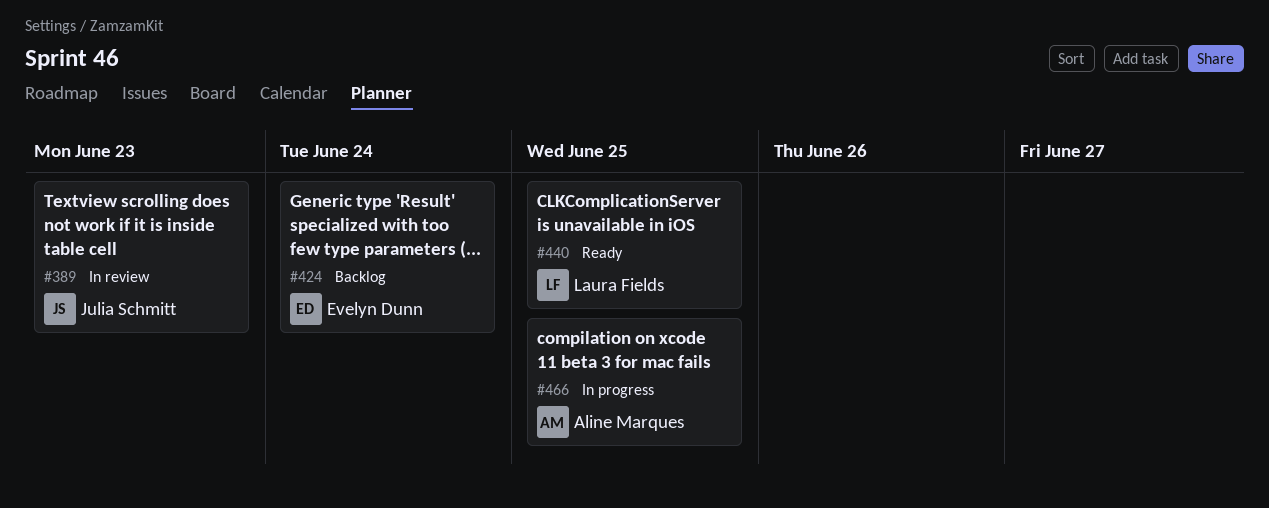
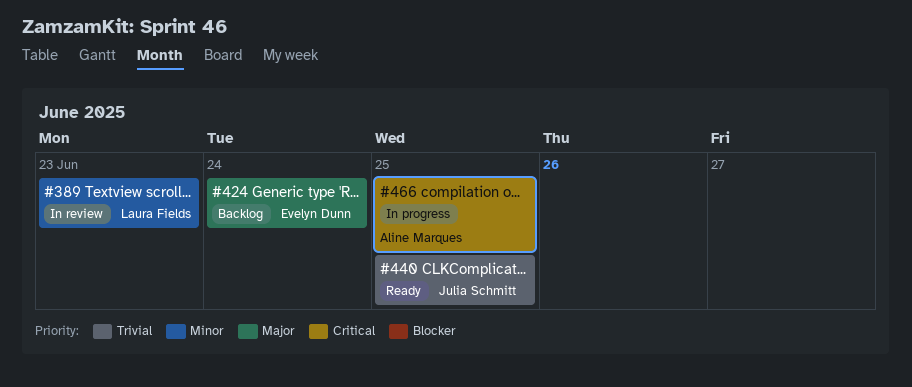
#389, owner: Julia Schmitt -> Laura Fields
#440, owner: Laura Fields -> Julia Schmitt

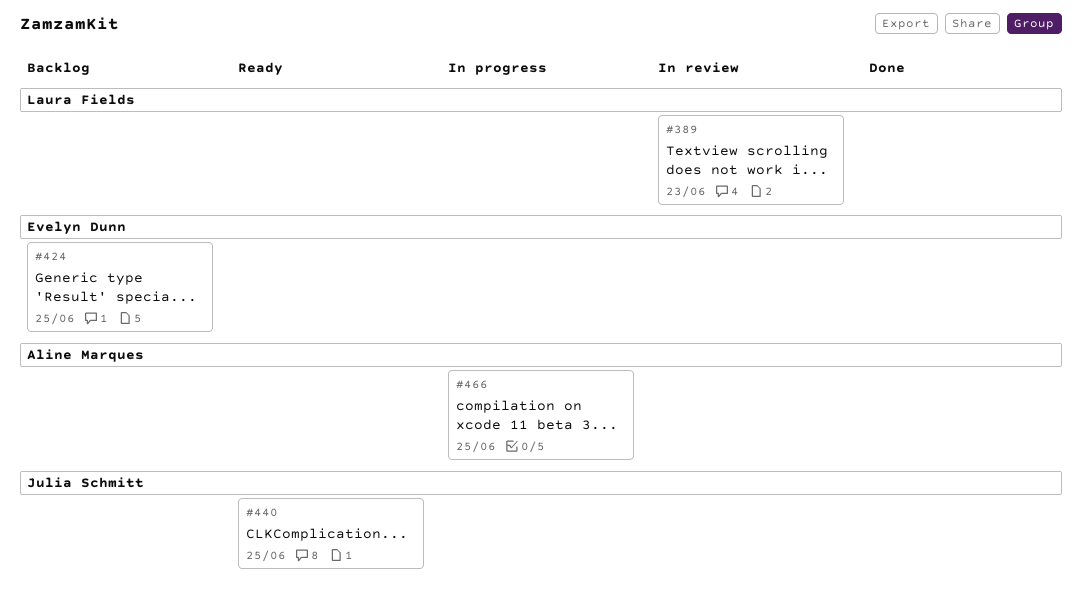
#424, due: Jun 24 -> Jun 25

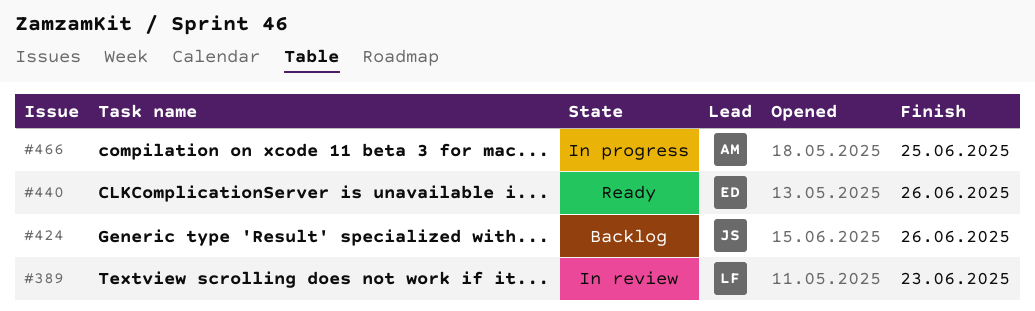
#424, owner: Evelyn Dunn -> Julia Schmitt
#424, due: Jun 25 -> Jun 26
#440, owner: Julia Schmitt -> Evelyn Dunn
#440, due: Jun 25 -> Jun 26

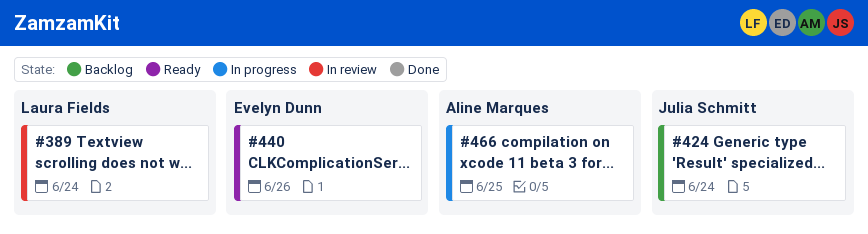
#389, due: Jun 23 -> Jun 24
#424, due: Jun 26 -> Jun 24

